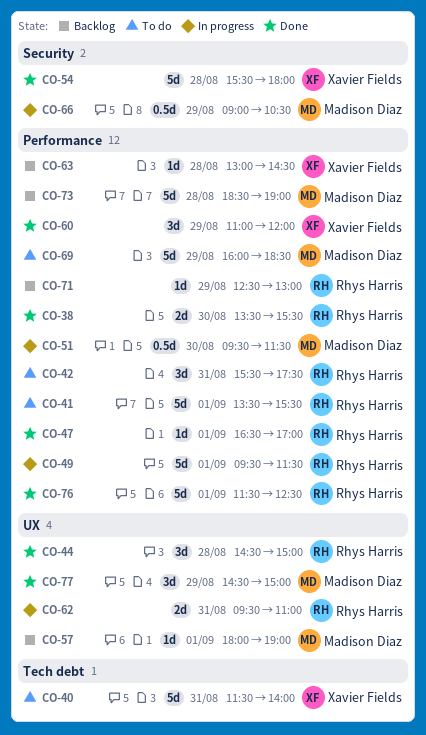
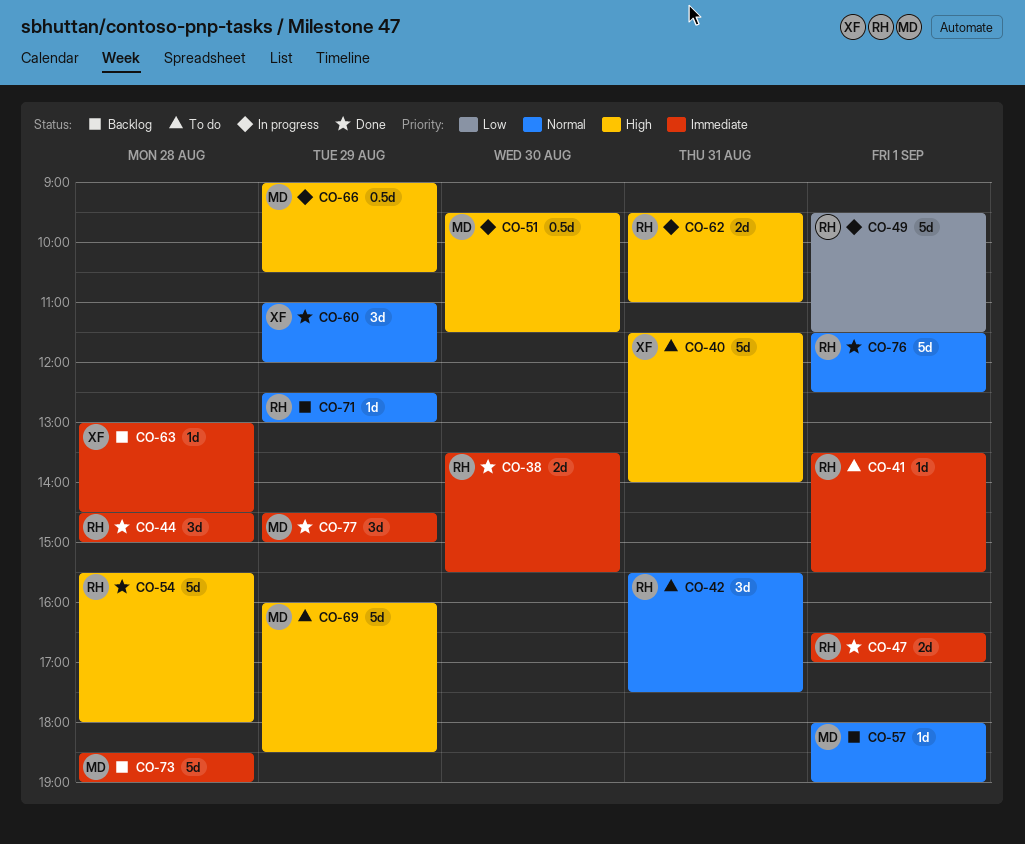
CO-41, estimate: 5d -> 1d
CO-47, estimate: 1d -> 2d
CO-54, owner: Xavier Fields -> Rhys Harris

